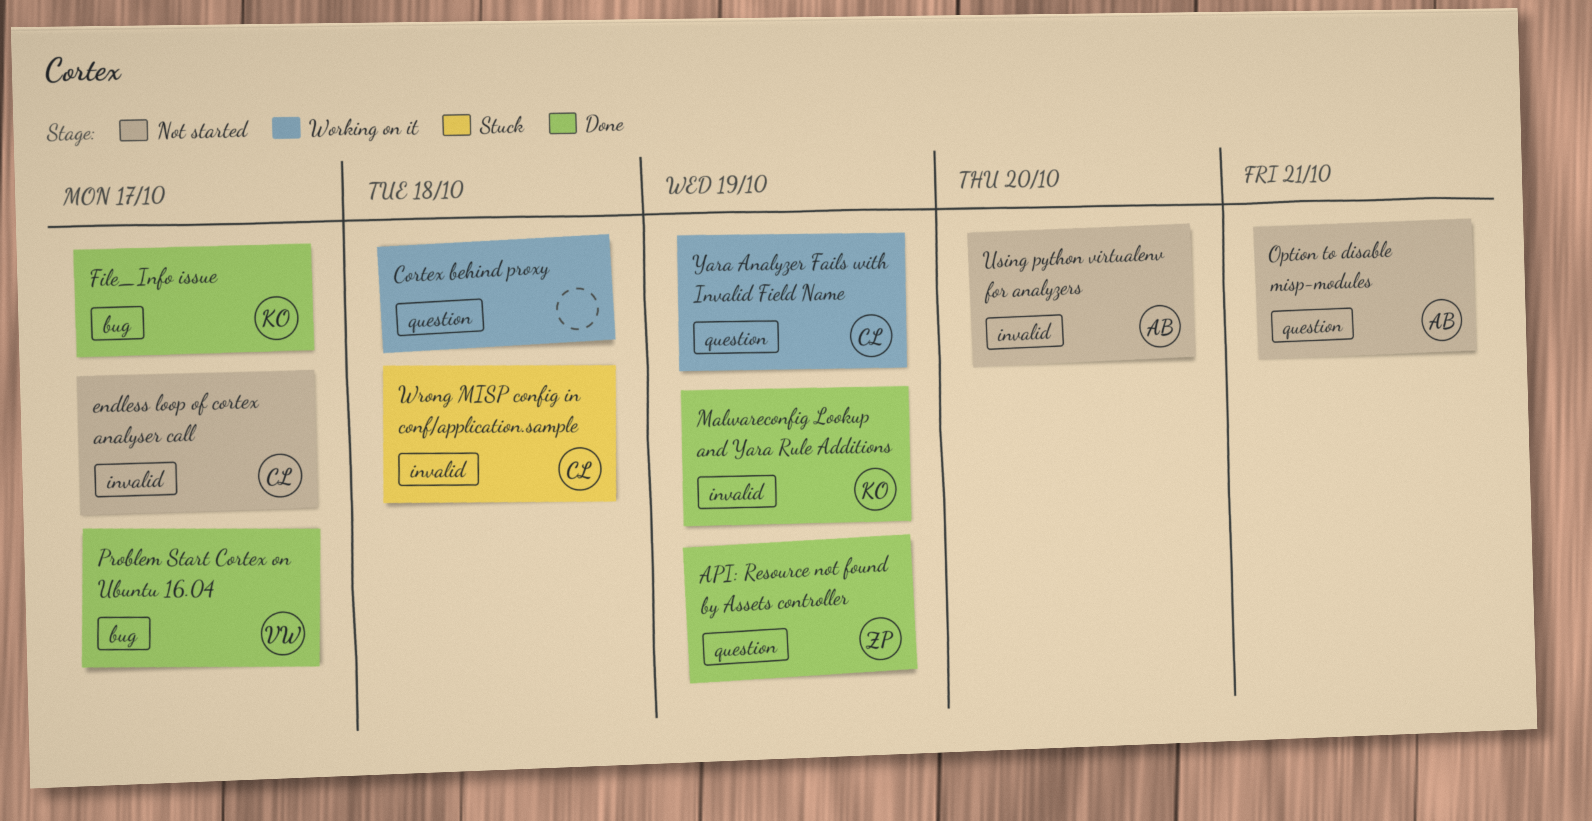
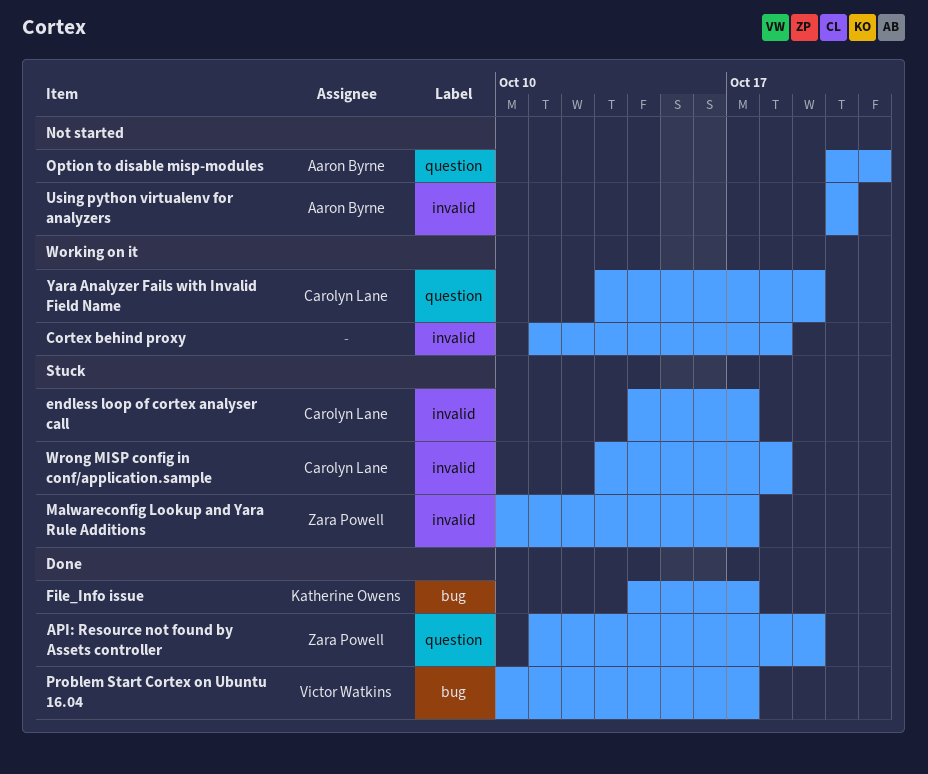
Cortex behind proxy, label: question -> invalid
endless loop of cortex analyser call, status: Not started -> Stuck
Malwareconfig Lookup and Yara Rule Additions, status: Done -> Stuck
Malwareconfig Lookup and Yara Rule Additions, owner: Katherine Owens -> Zara Powell
Malwareconfig Lookup and Yara Rule Additions, due: Oct 19 -> Oct 17

